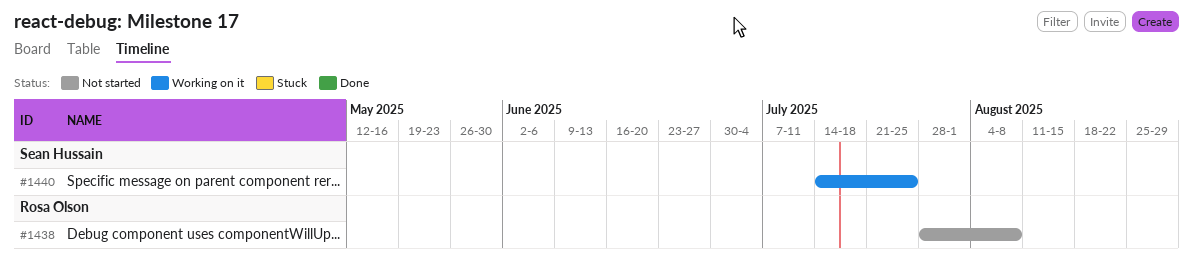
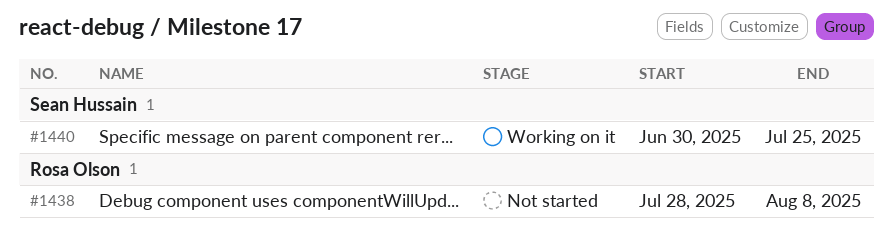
#1440, start: Jul 14 -> Jun 30

